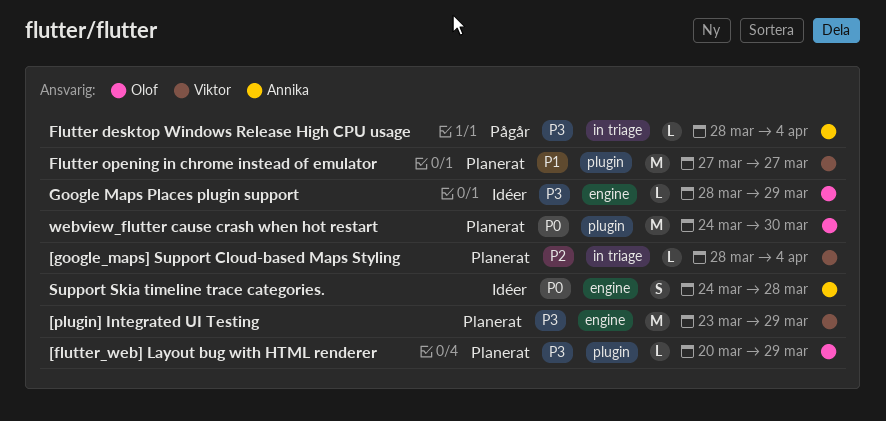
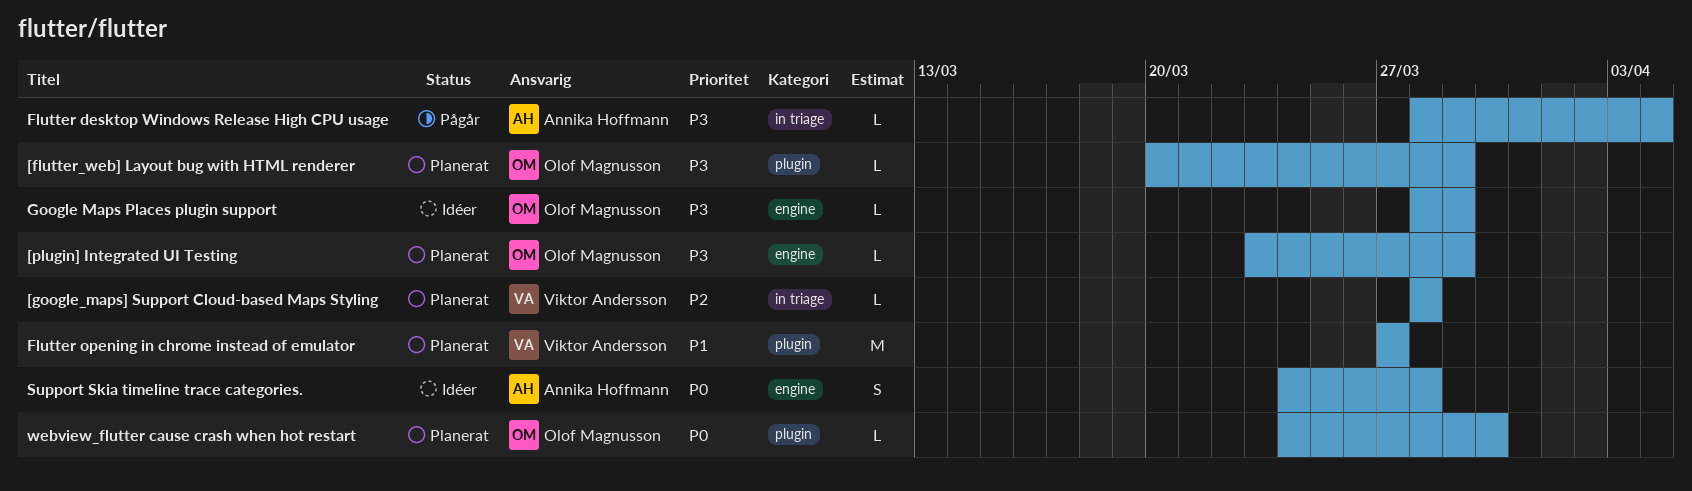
[google_maps] Support Cloud-based Maps Styling, due: Apr 4 -> Mar 28
[plugin] Integrated UI Testing, owner: Viktor Andersson -> Olof Magnusson
[plugin] Integrated UI Testing, estimate: M -> L
webview_flutter cause crash when hot restart, estimate: M -> L

